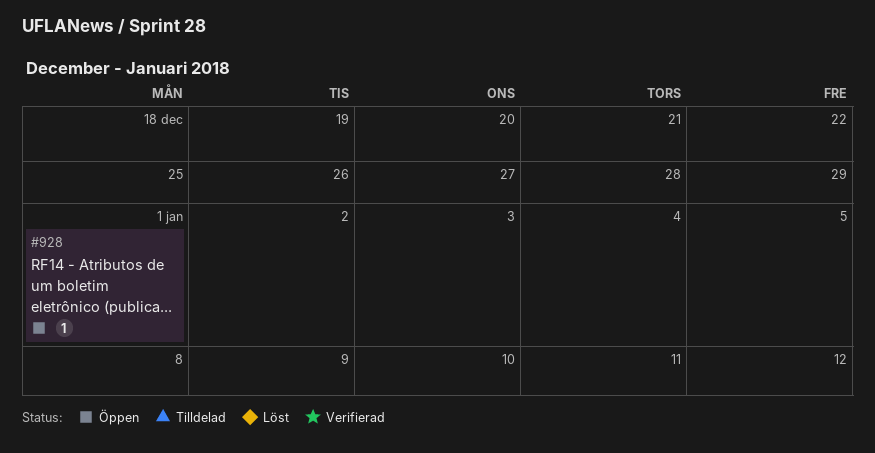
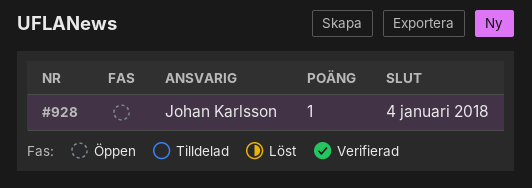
#928, due: Jan 1 -> Jan 4

